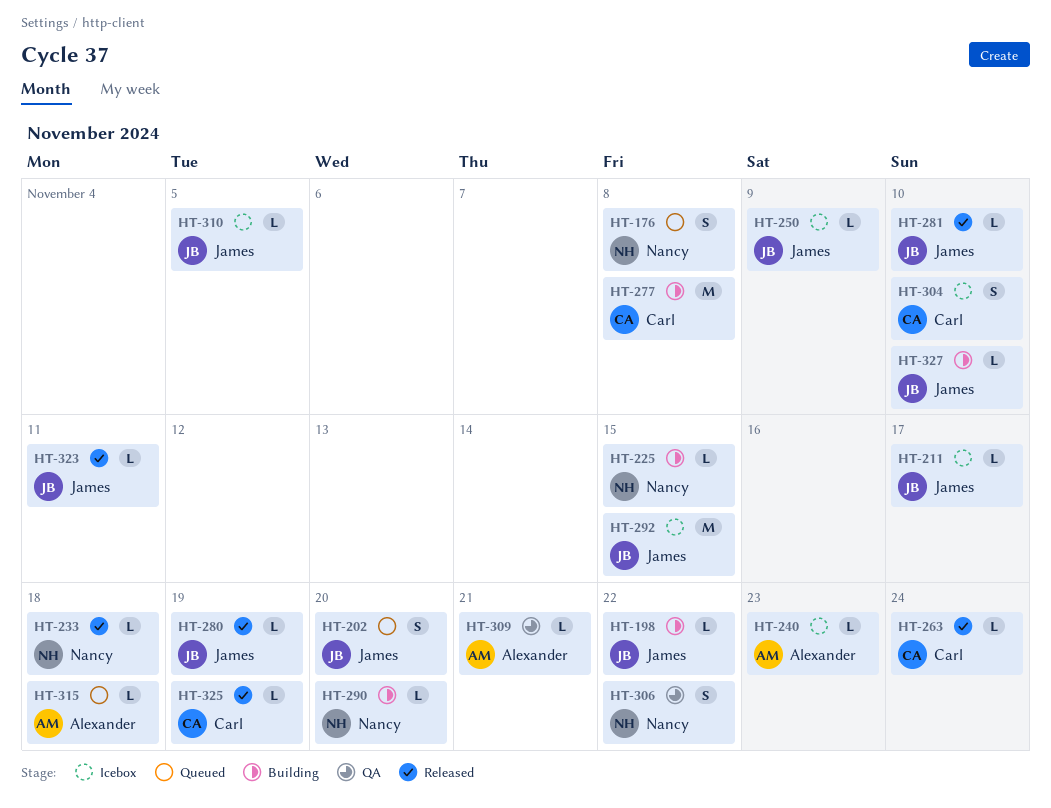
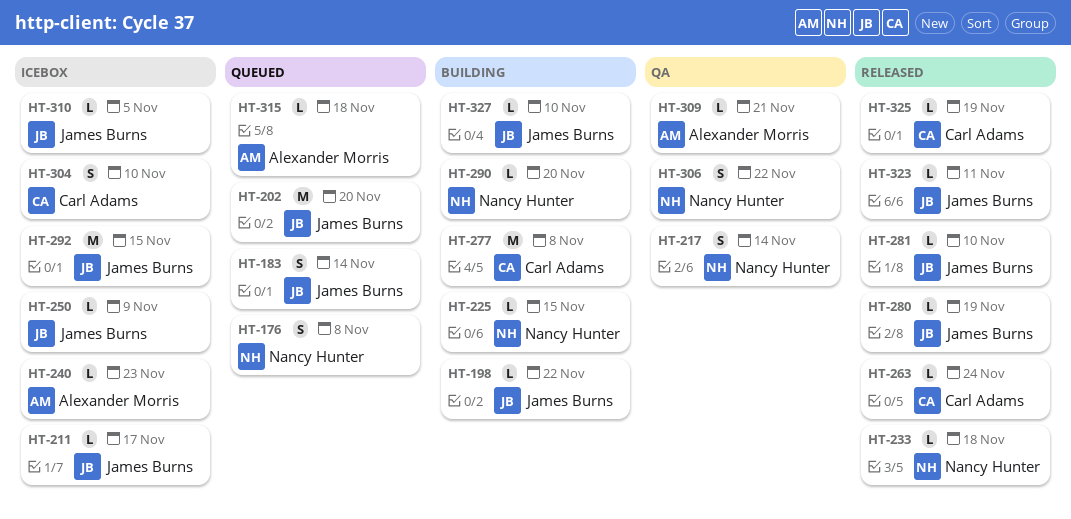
HT-183: none -> present
HT-202, estimate: S -> M
HT-217: none -> present

